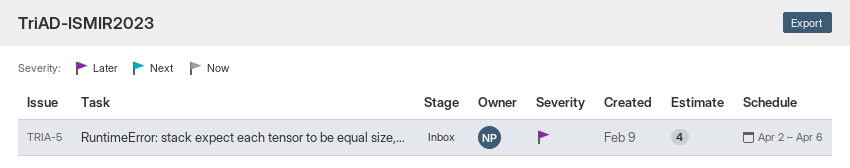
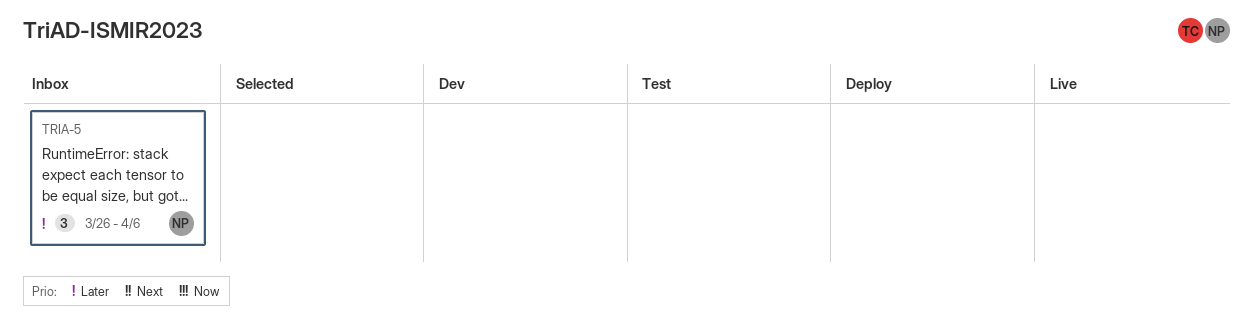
TRIA-5, estimate: 4 -> 3
TRIA-5, start: Apr 2 -> Mar 26

